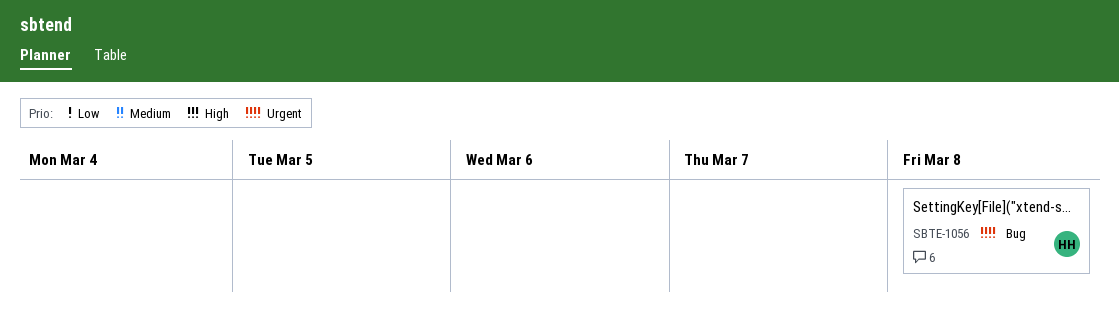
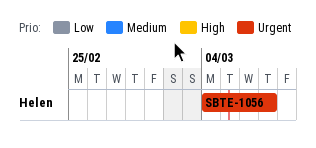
SBTE-1056, due: Mar 8 -> Mar 7

